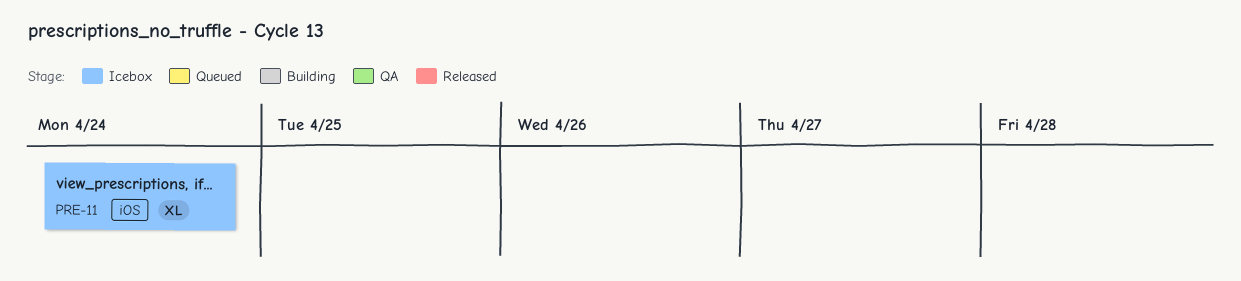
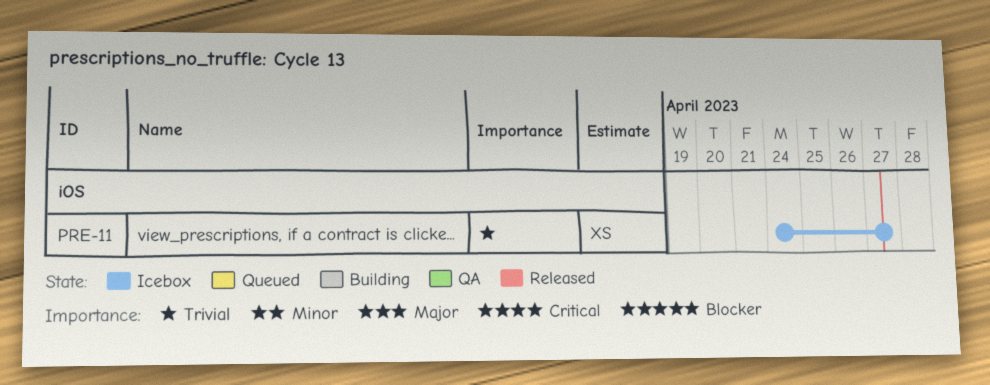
PRE-11, estimate: XL -> XS
PRE-11, due: Apr 24 -> Apr 27

